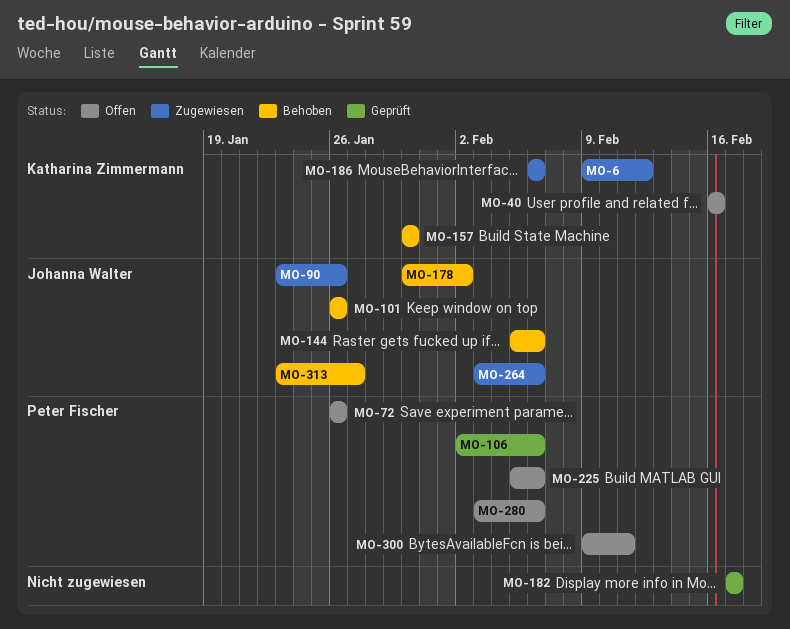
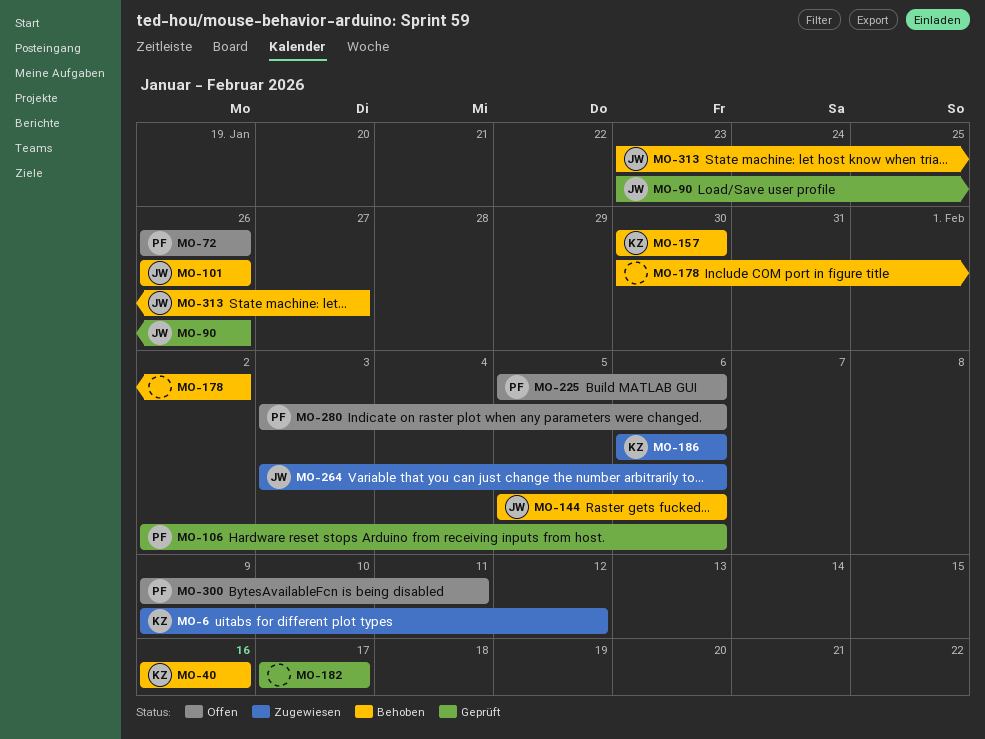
MO-40, status: Offen -> Behoben
MO-90, status: Zugewiesen -> Geprüft
MO-178, owner: Johanna Walter -> none

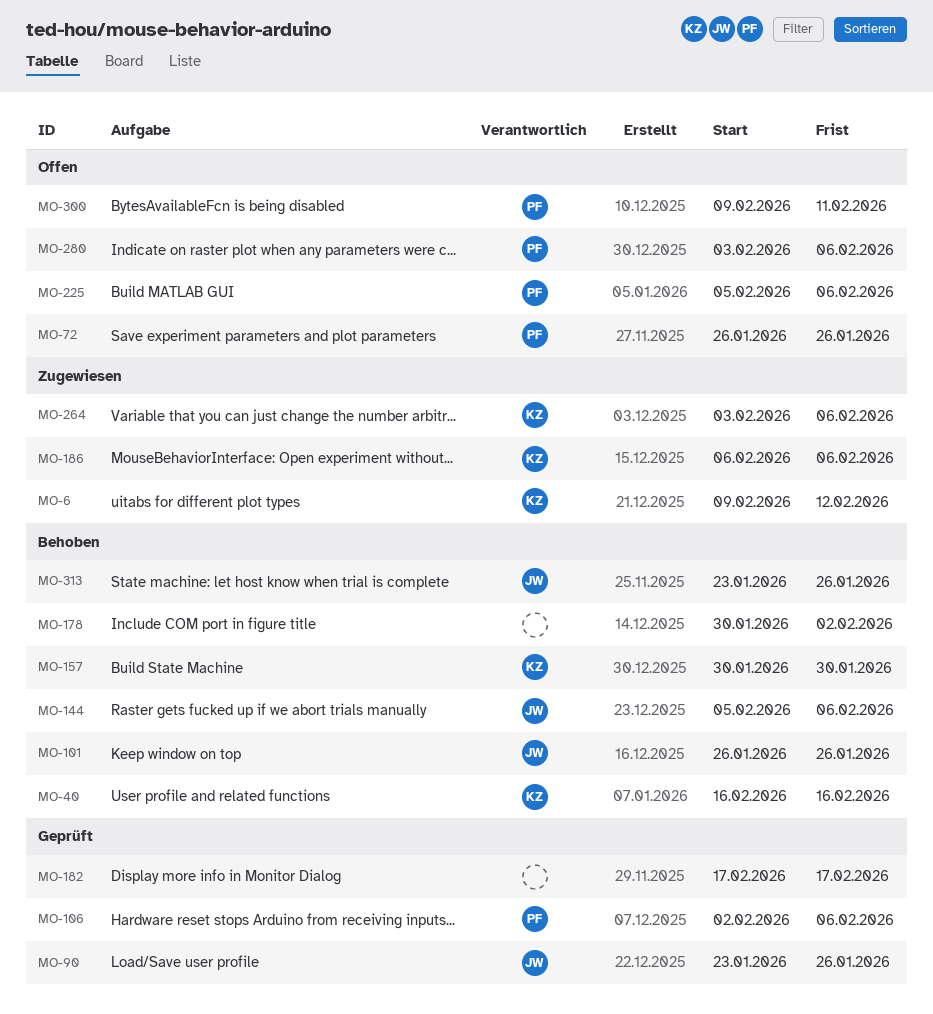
MO-264, owner: JW -> KZ
MO-313, due: Jan 27 -> Jan 26

